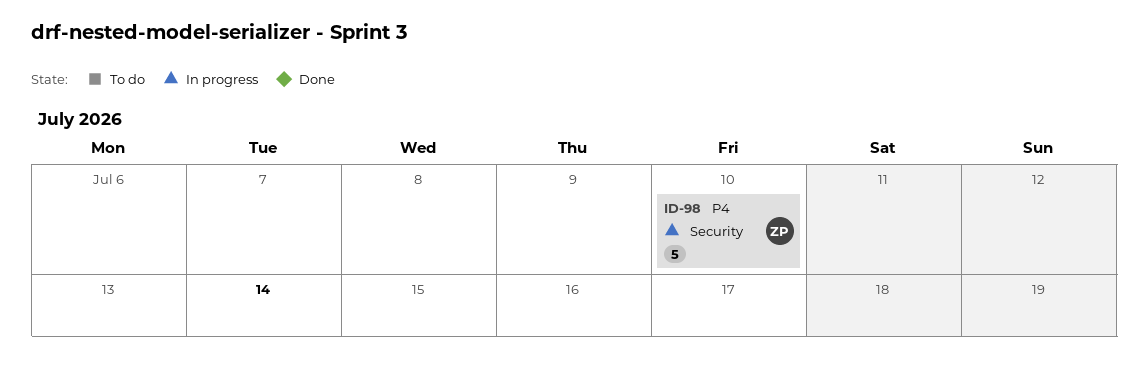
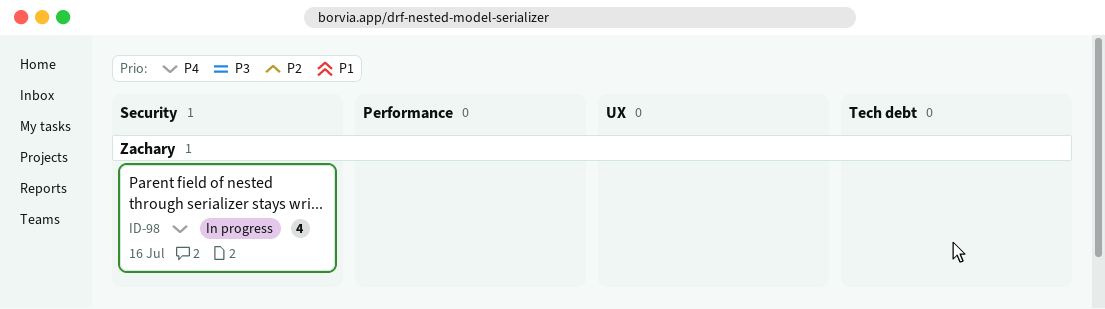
ID-98, estimate: 5 -> 4
ID-98, due: Jul 10 -> Jul 16

